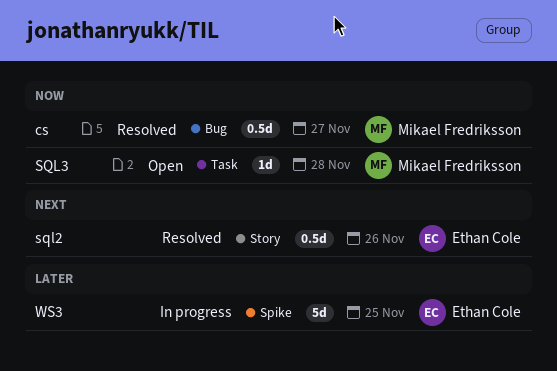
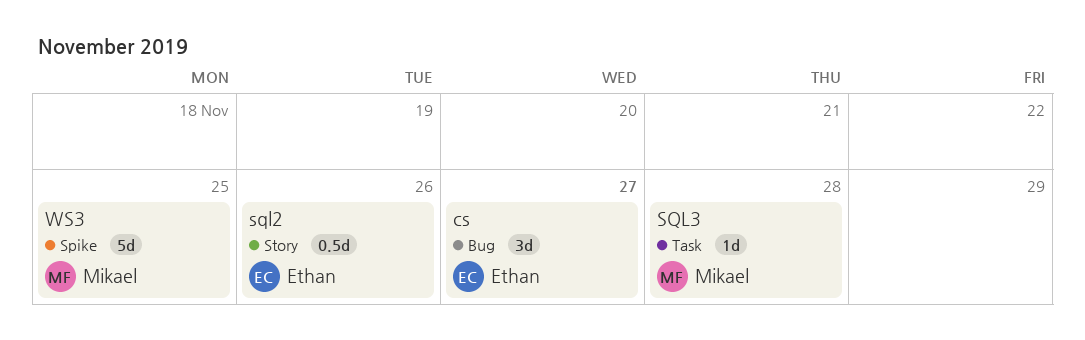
cs, owner: Mikael Fredriksson -> Ethan Cole
cs, estimate: 0.5d -> 3d
WS3, owner: Ethan Cole -> Mikael Fredriksson

